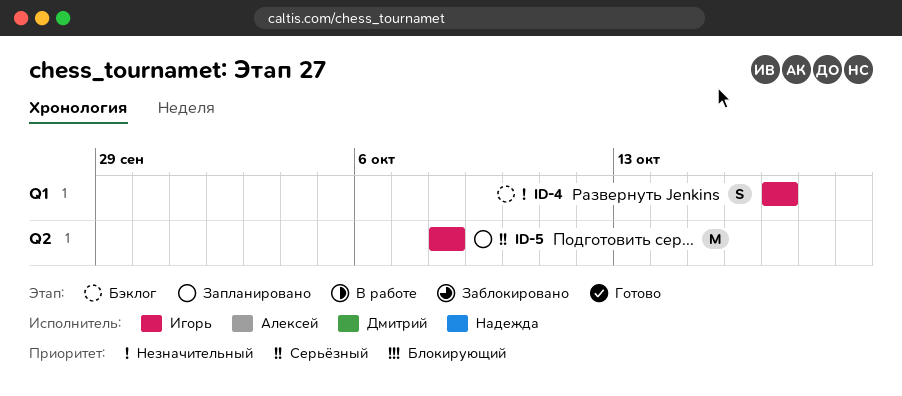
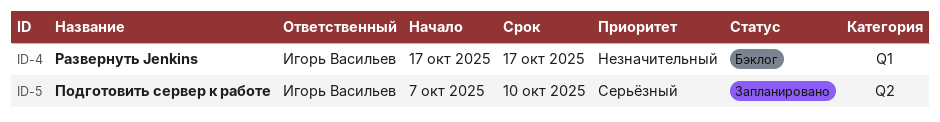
ID-5, start: Oct 8 -> Oct 7
ID-5, due: Oct 8 -> Oct 10

